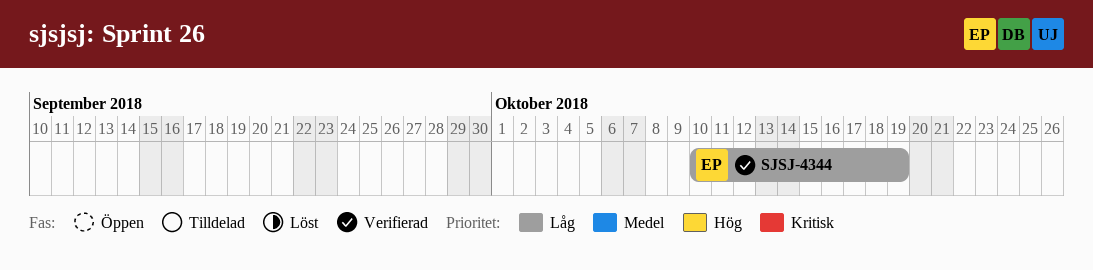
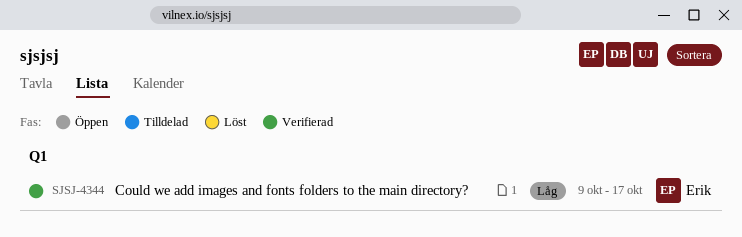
SJSJ-4344, start: Oct 10 -> Oct 9
SJSJ-4344, due: Oct 19 -> Oct 17

